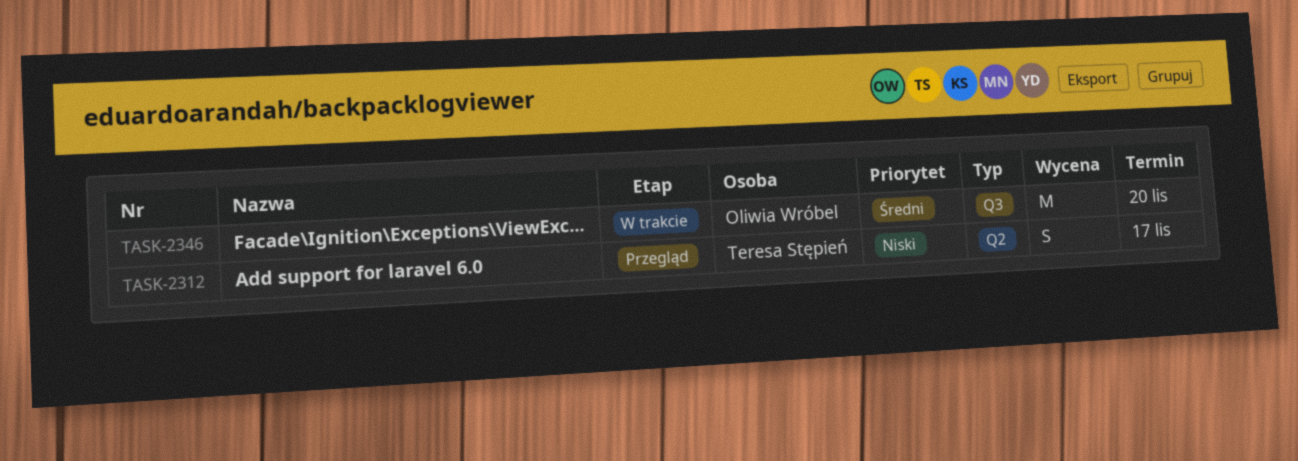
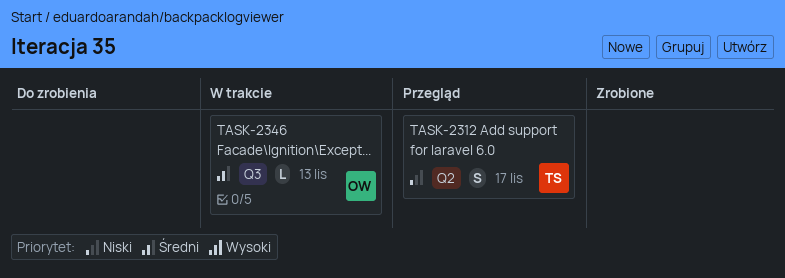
TASK-2346, estimate: M -> L
TASK-2346, due: Nov 20 -> Nov 13

